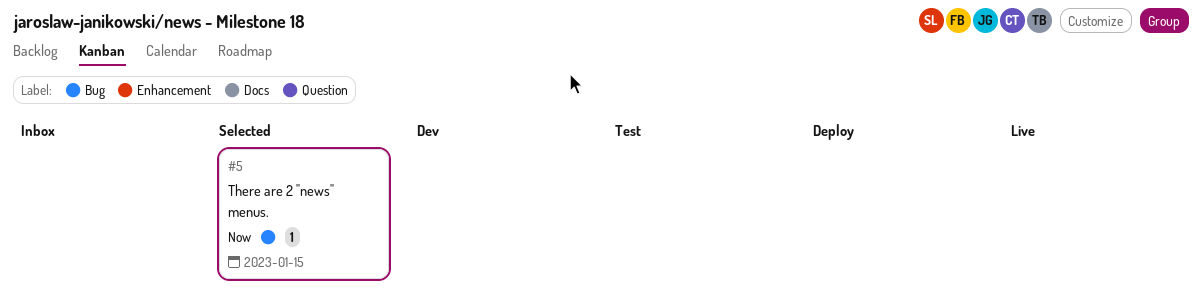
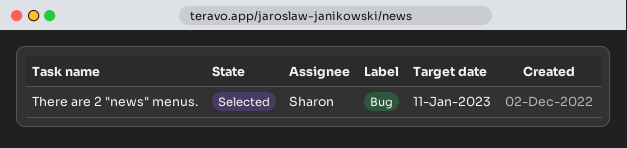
There are 2 "news" menus., due: Jan 15 -> Jan 11

